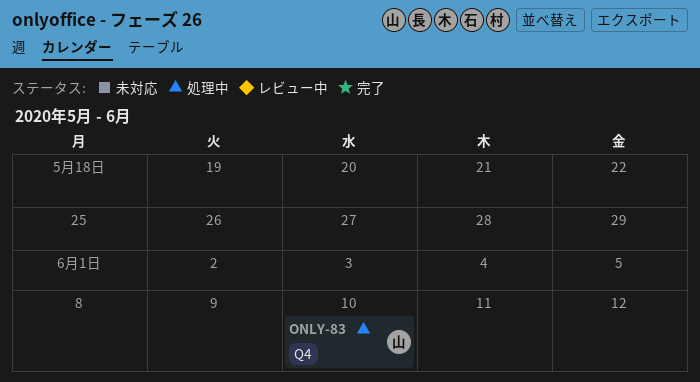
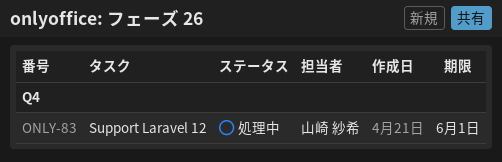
ONLY-83, due: Jun 10 -> Jun 1

